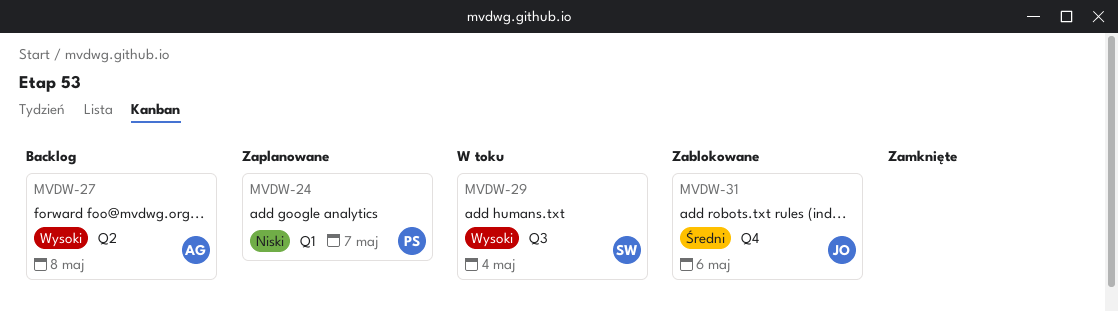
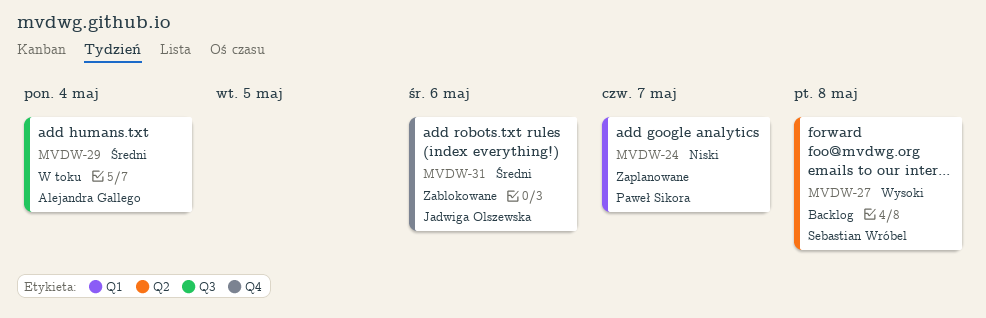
MVDW-27, owner: Alejandra Gallego -> Sebastian Wróbel
MVDW-29, owner: Sebastian Wróbel -> Alejandra Gallego
MVDW-29, priority: Wysoki -> Średni

